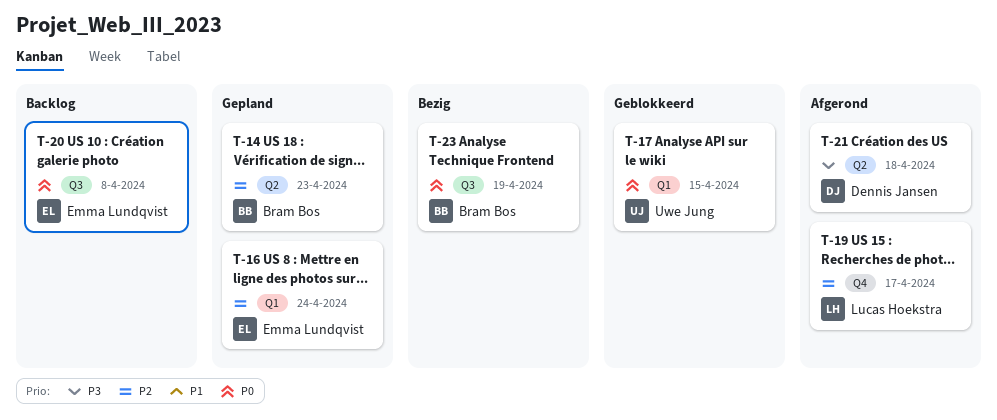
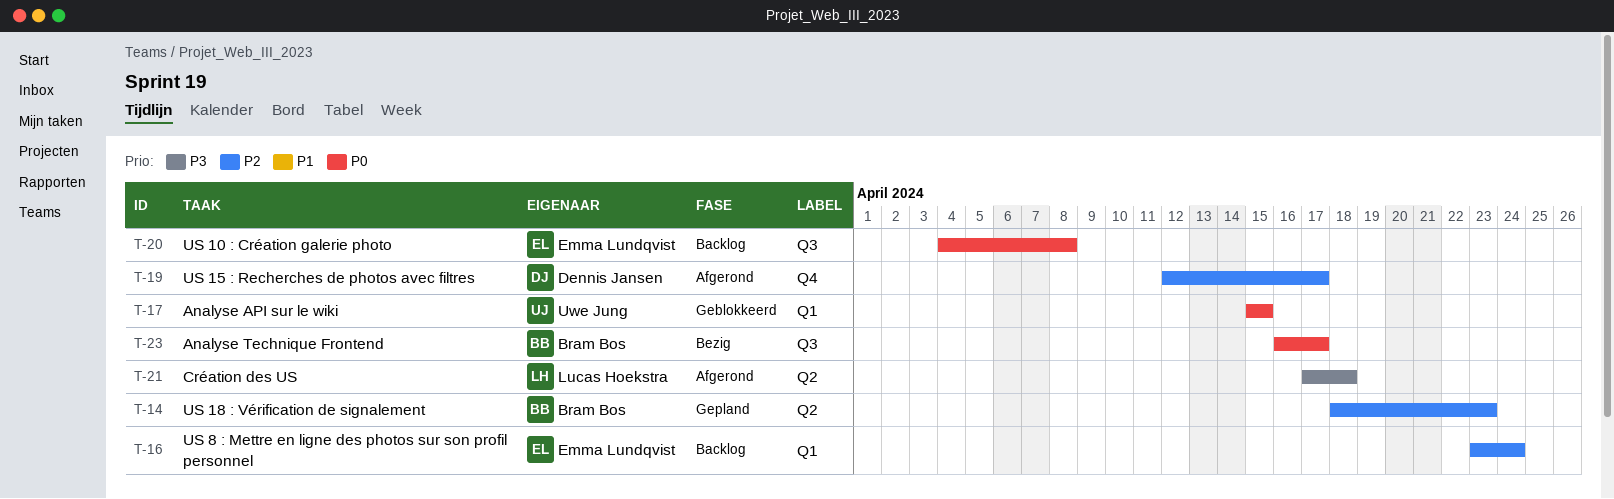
T-16, status: Gepland -> Backlog
T-19, owner: Lucas Hoekstra -> Dennis Jansen
T-21, owner: Dennis Jansen -> Lucas Hoekstra
T-23, due: Apr 19 -> Apr 17

